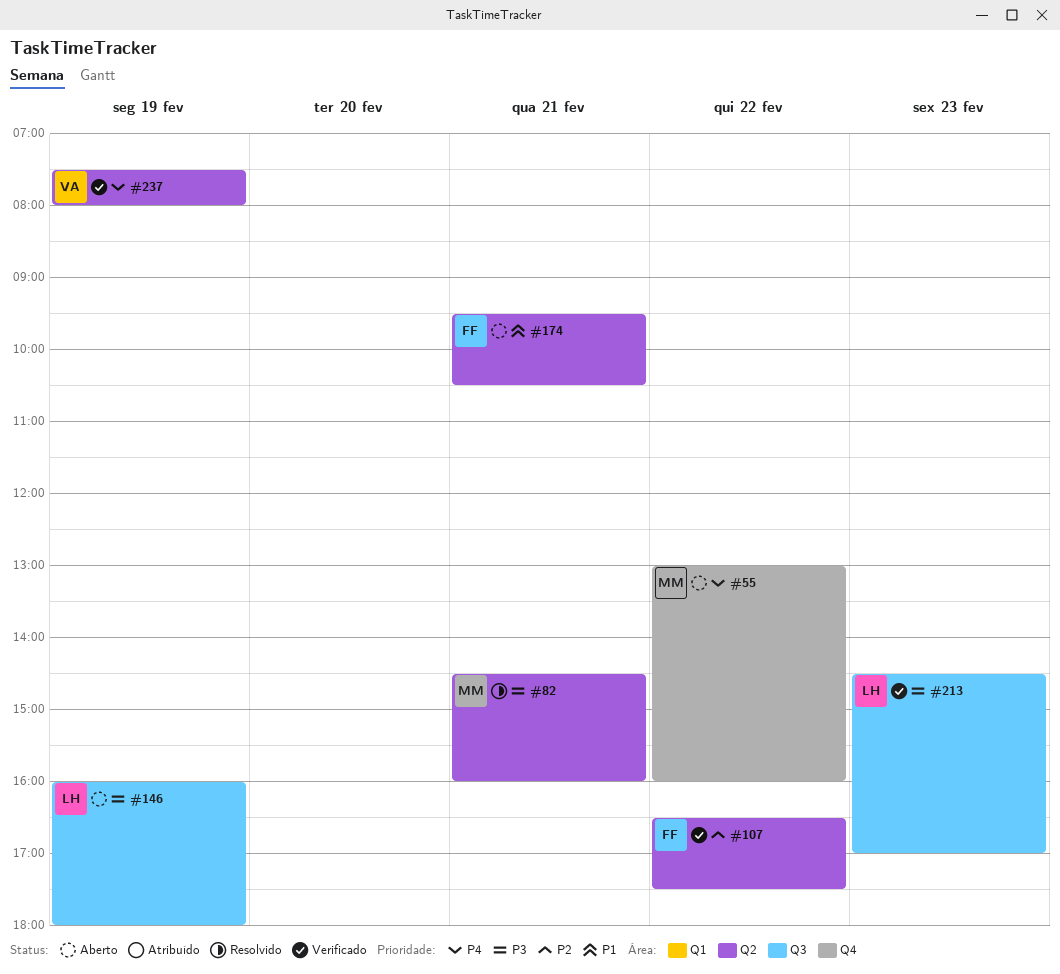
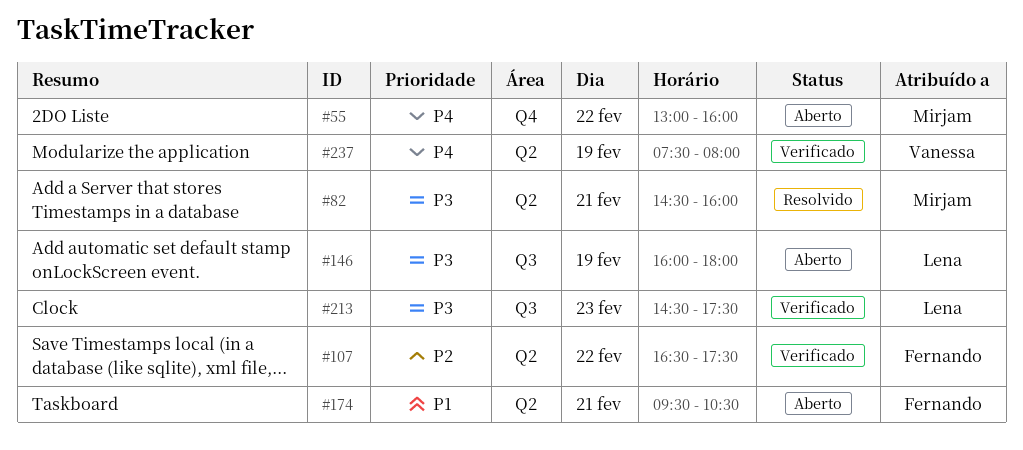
#213, ends: 17:00 -> 17:30

